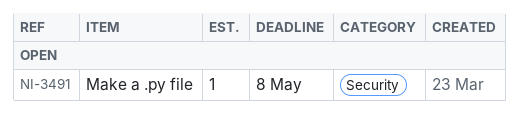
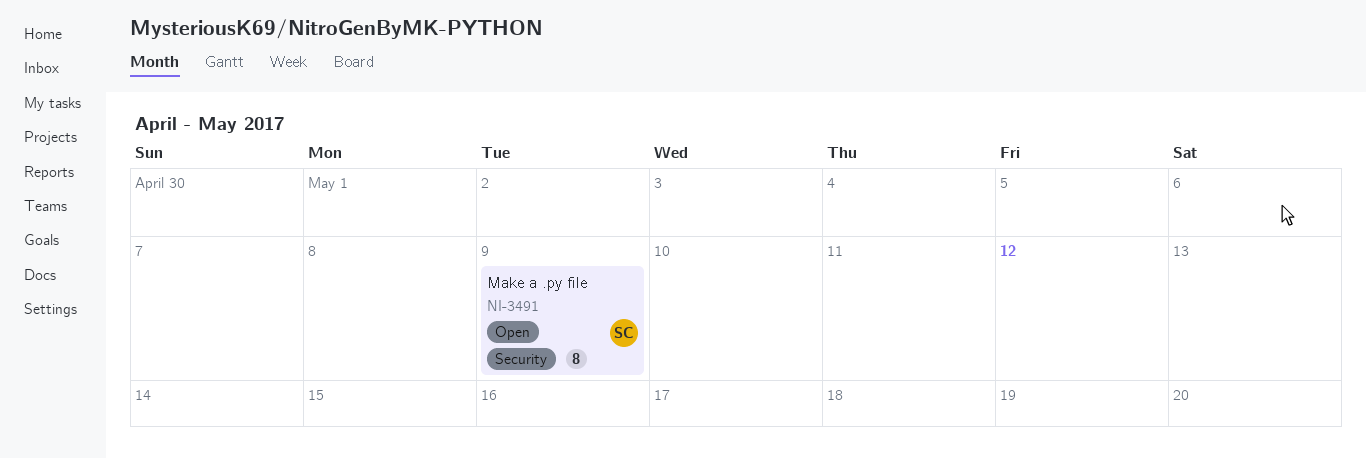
NI-3491, estimate: 1 -> 8
NI-3491, due: May 8 -> May 9

